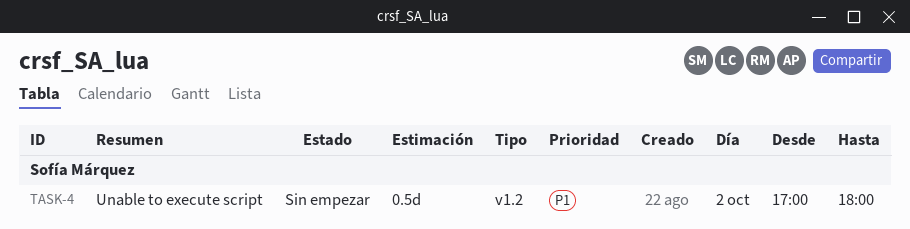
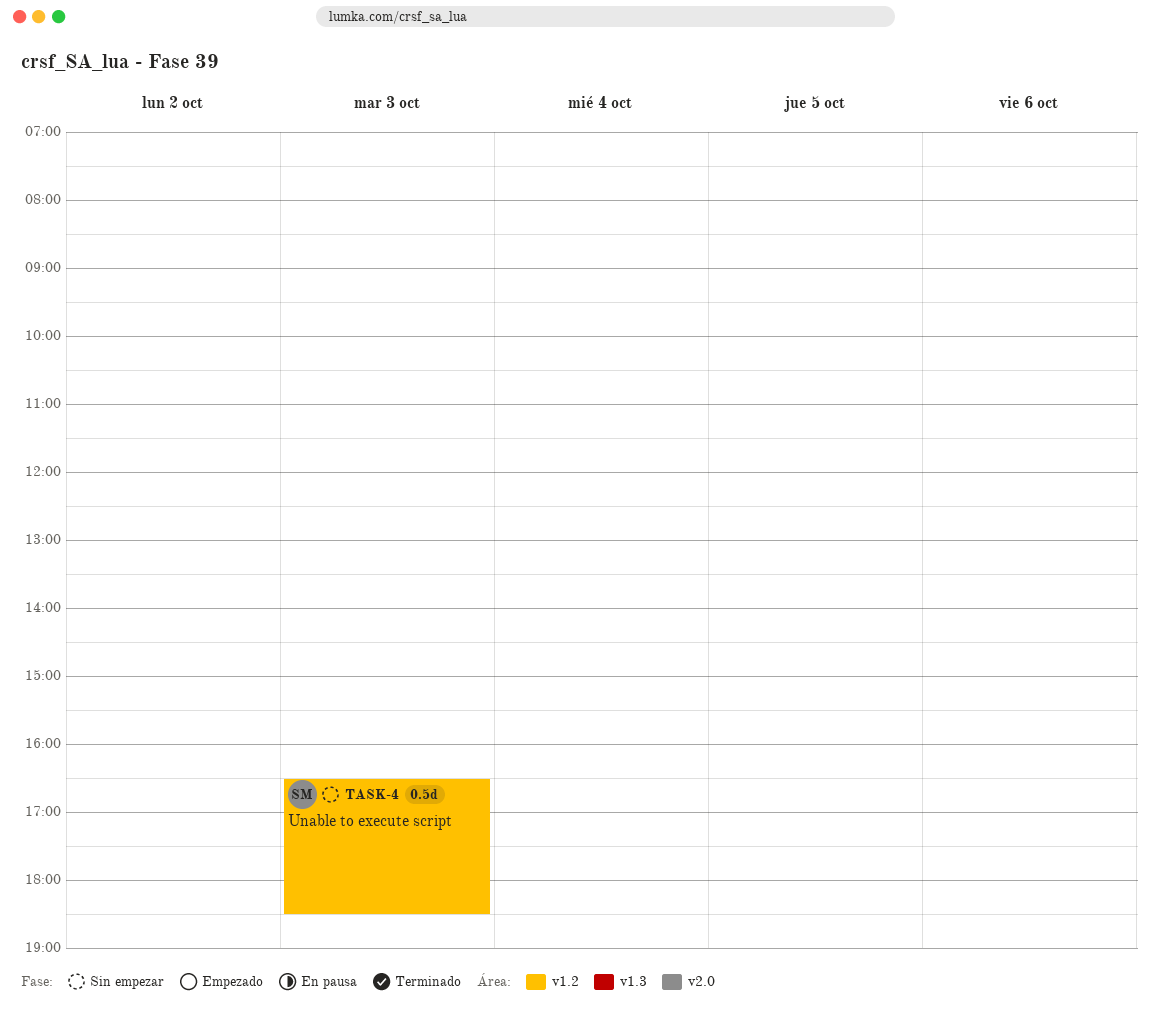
TASK-4, day: Oct 2 -> Oct 3
TASK-4, begins: 17:00 -> 16:30
TASK-4, ends: 18:00 -> 18:30

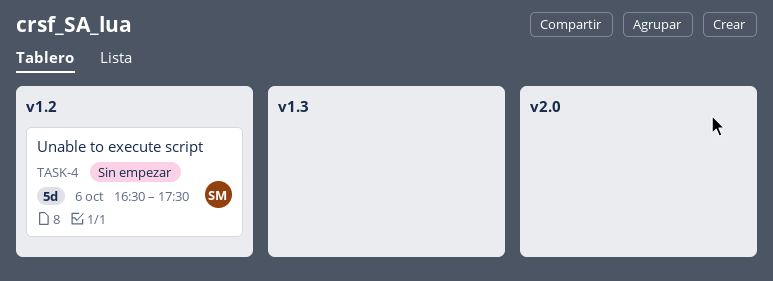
TASK-4, estimate: 0.5d -> 5d
TASK-4, day: Oct 3 -> Oct 6
TASK-4, ends: 18:30 -> 17:30

